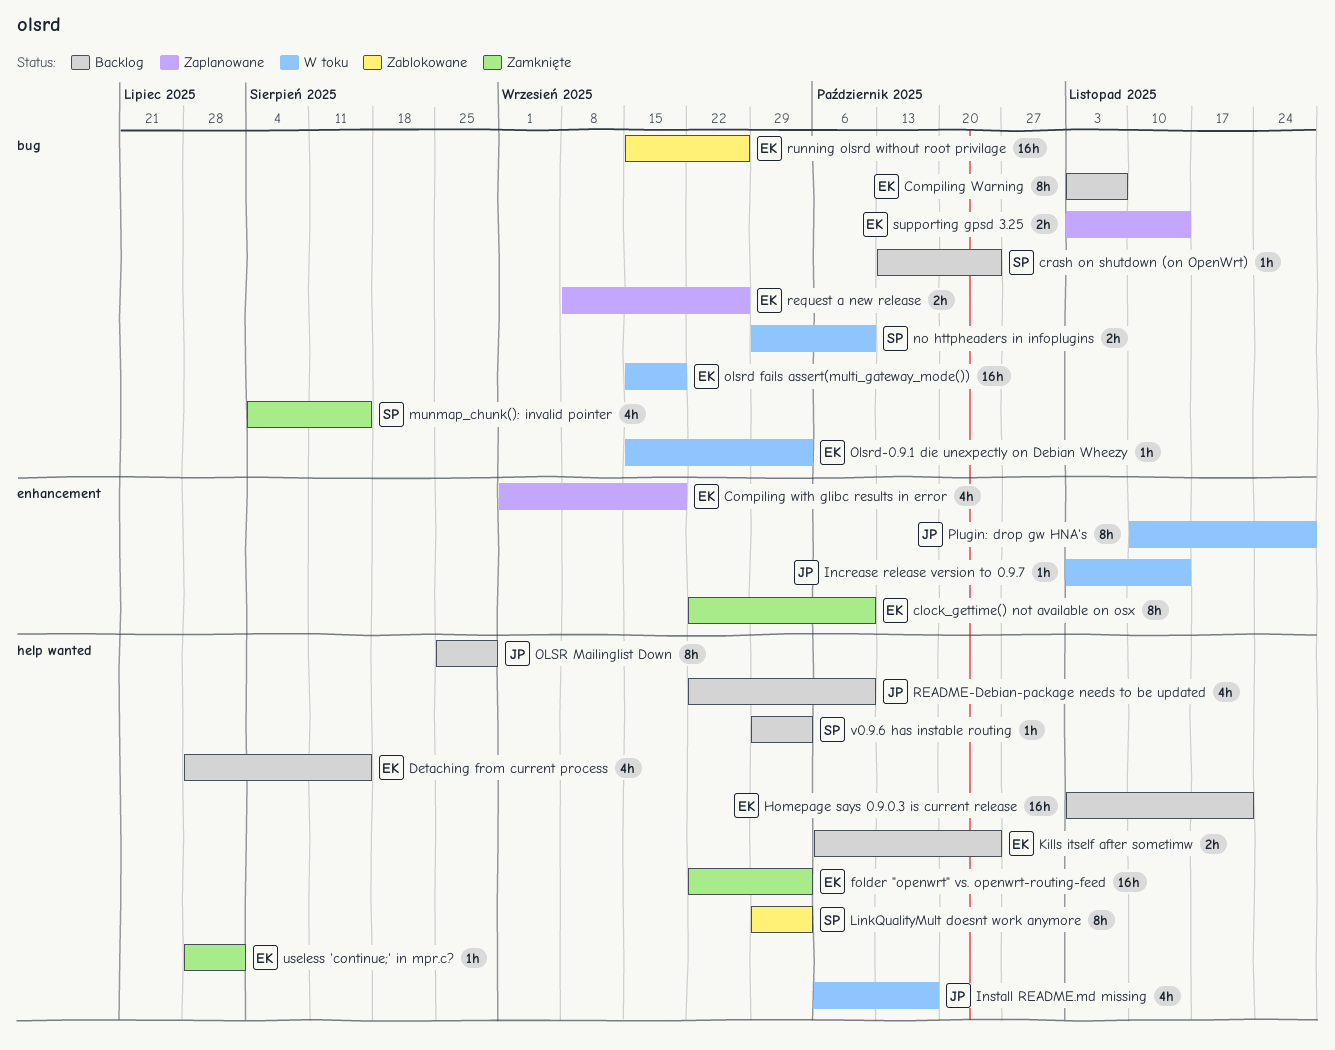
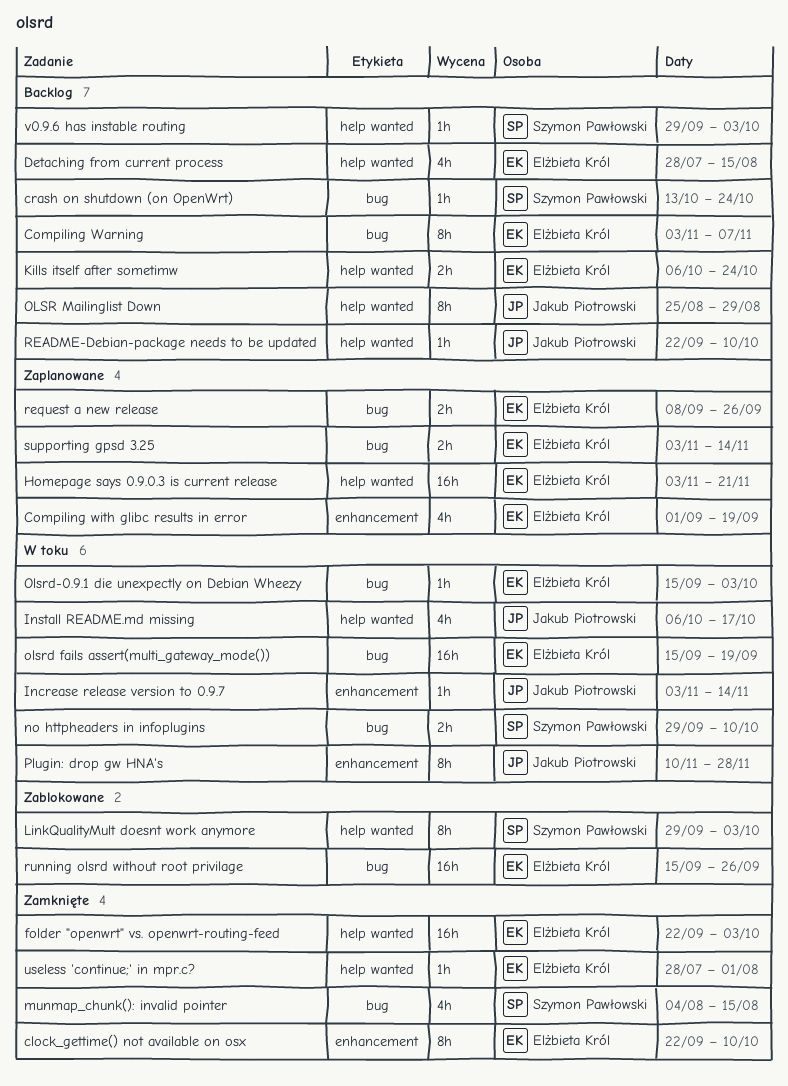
Homepage says 0.9.0.3 is current release, status: Backlog -> Zaplanowane
README-Debian-package needs to be updated, estimate: 4h -> 1h

